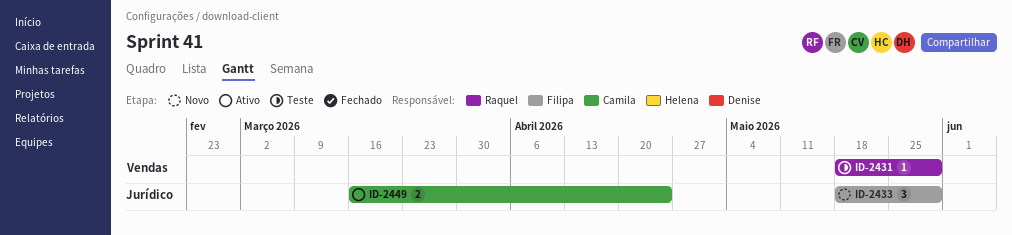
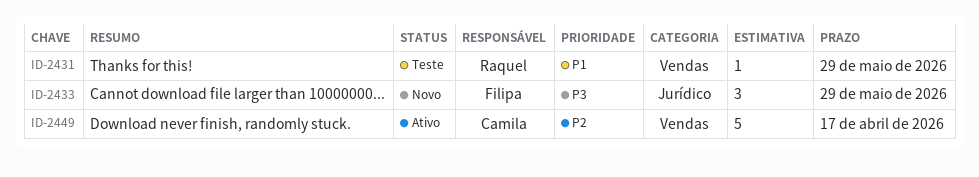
ID-2449, label: Jurídico -> Vendas
ID-2449, estimate: 2 -> 5
ID-2449, due: Apr 24 -> Apr 17

